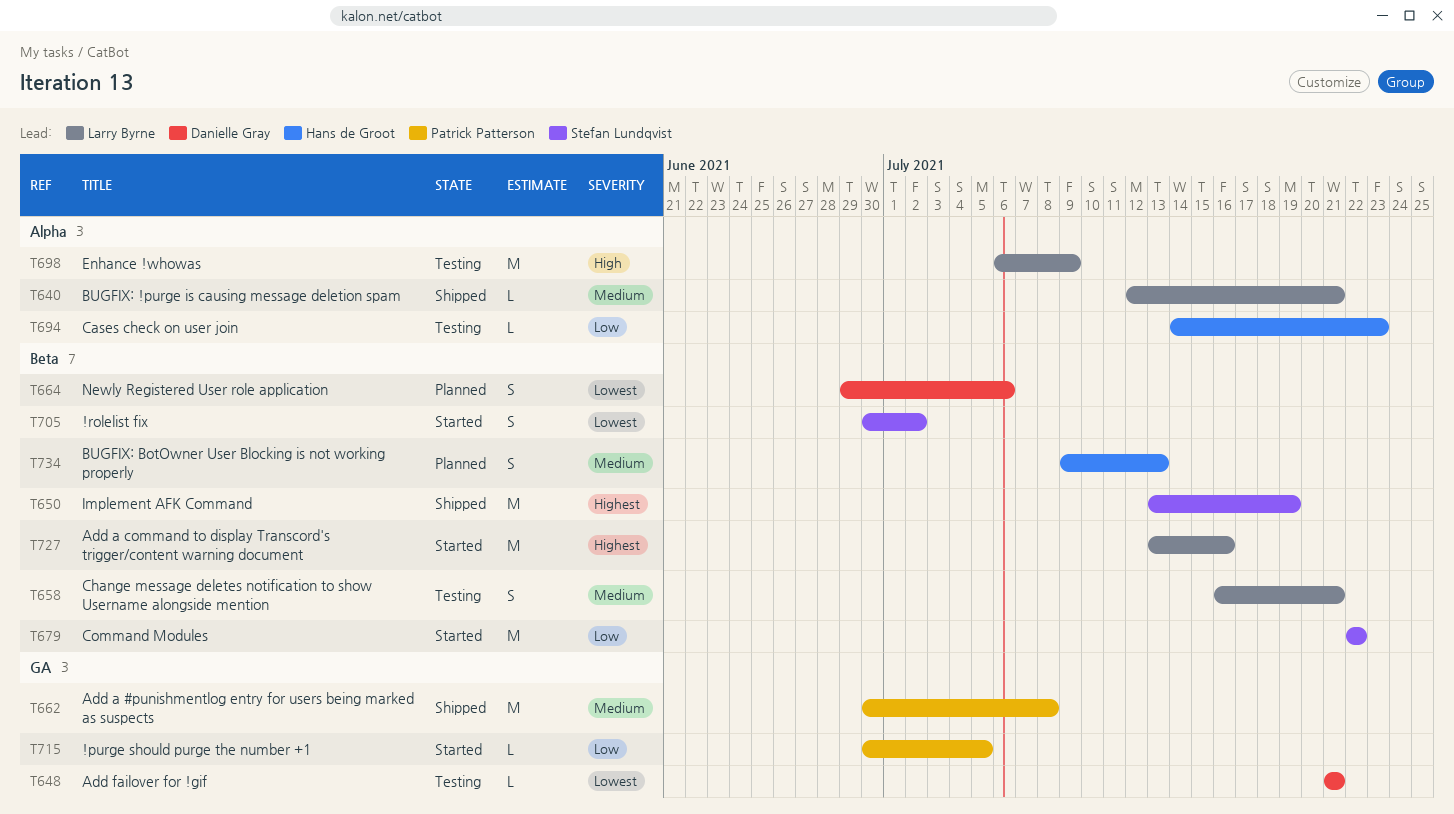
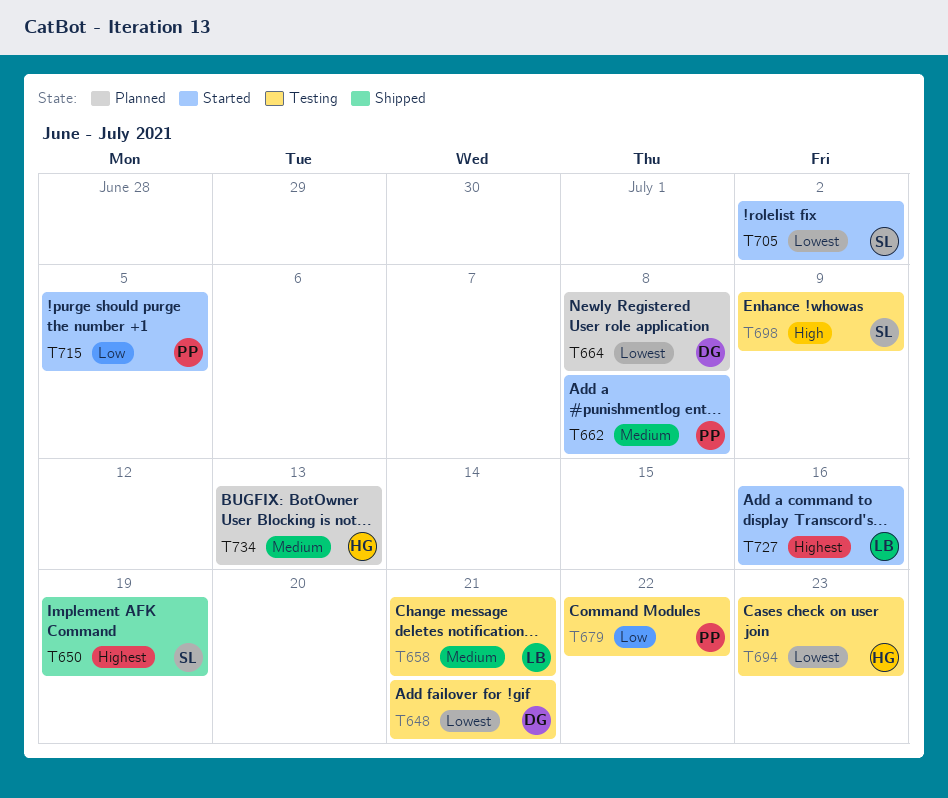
T640: present -> none
T662, status: Shipped -> Started
T664, due: Jul 6 -> Jul 8
T679, status: Started -> Testing
T679, owner: Stefan Lundqvist -> Patrick Patterson
T694, priority: Low -> Lowest
T698, owner: Larry Byrne -> Stefan Lundqvist

